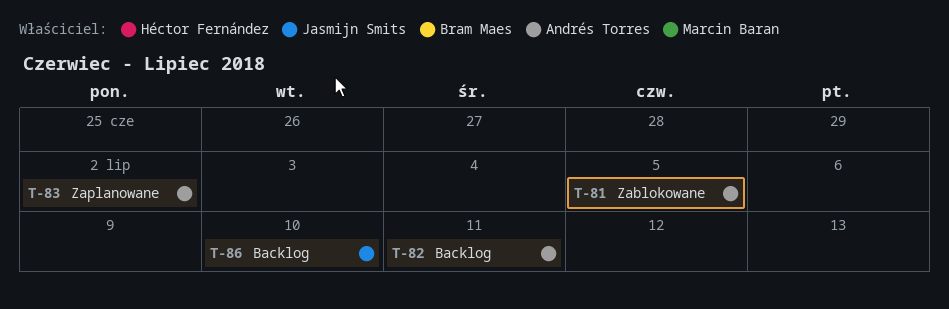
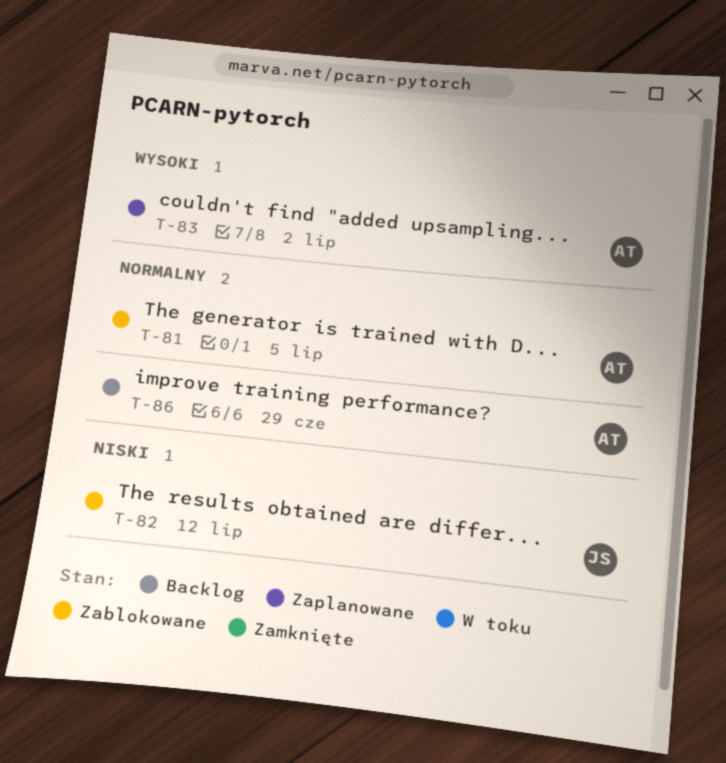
T-82, status: Backlog -> Zablokowane
T-82, owner: Andrés Torres -> Jasmijn Smits
T-82, due: Jul 11 -> Jul 12
T-86, owner: Jasmijn Smits -> Andrés Torres
T-86, due: Jul 10 -> Jun 29

